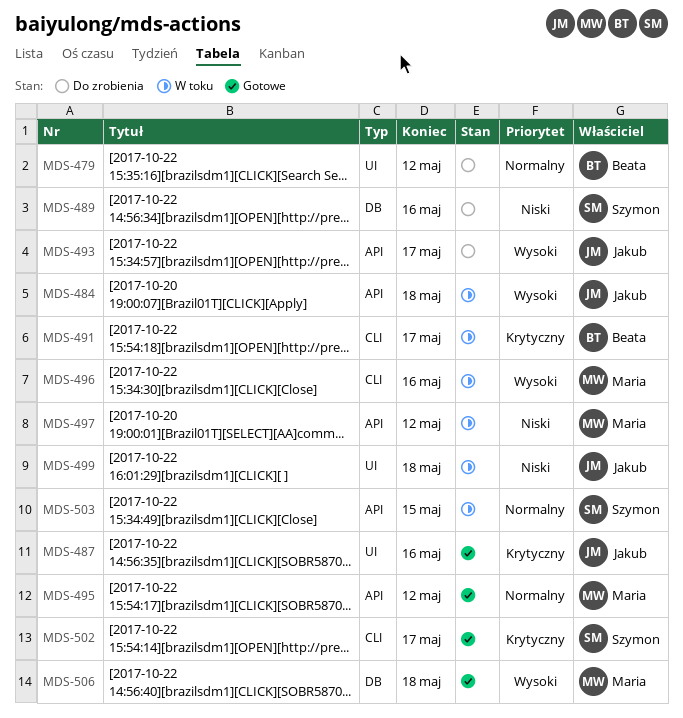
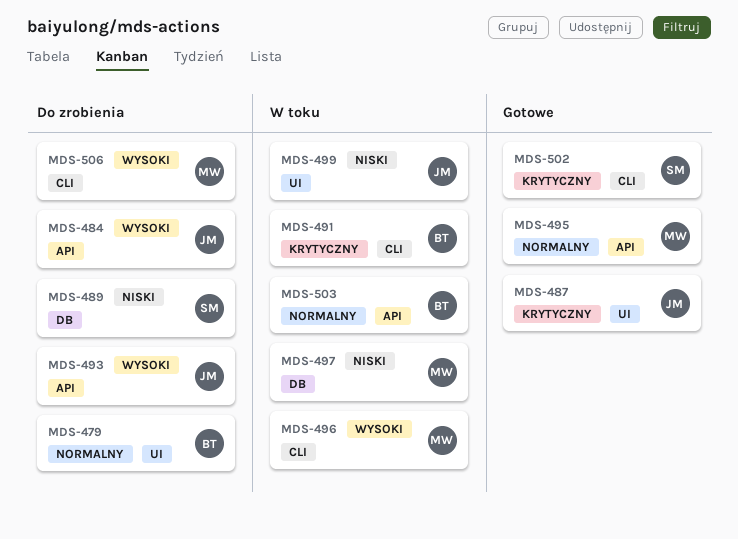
MDS-484, status: W toku -> Do zrobienia
MDS-497, label: API -> DB
MDS-503, owner: Szymon -> Beata
MDS-506, status: Gotowe -> Do zrobienia
MDS-506, label: DB -> CLI

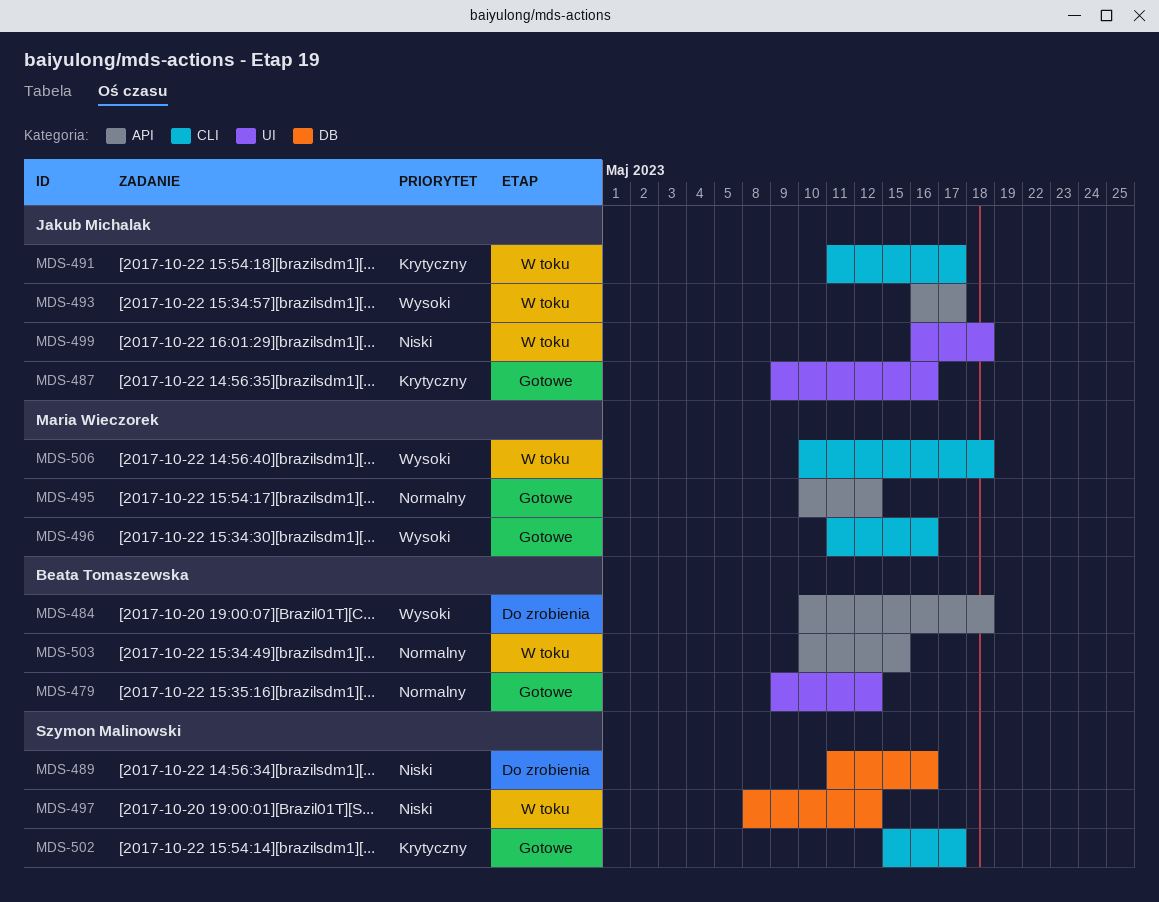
MDS-479, status: Do zrobienia -> Gotowe
MDS-484, owner: Jakub Michalak -> Beata Tomaszewska
MDS-491, owner: Beata Tomaszewska -> Jakub Michalak
MDS-493, status: Do zrobienia -> W toku
MDS-496, status: W toku -> Gotowe
MDS-497, owner: Maria Wieczorek -> Szymon Malinowski
MDS-506, status: Do zrobienia -> W toku

